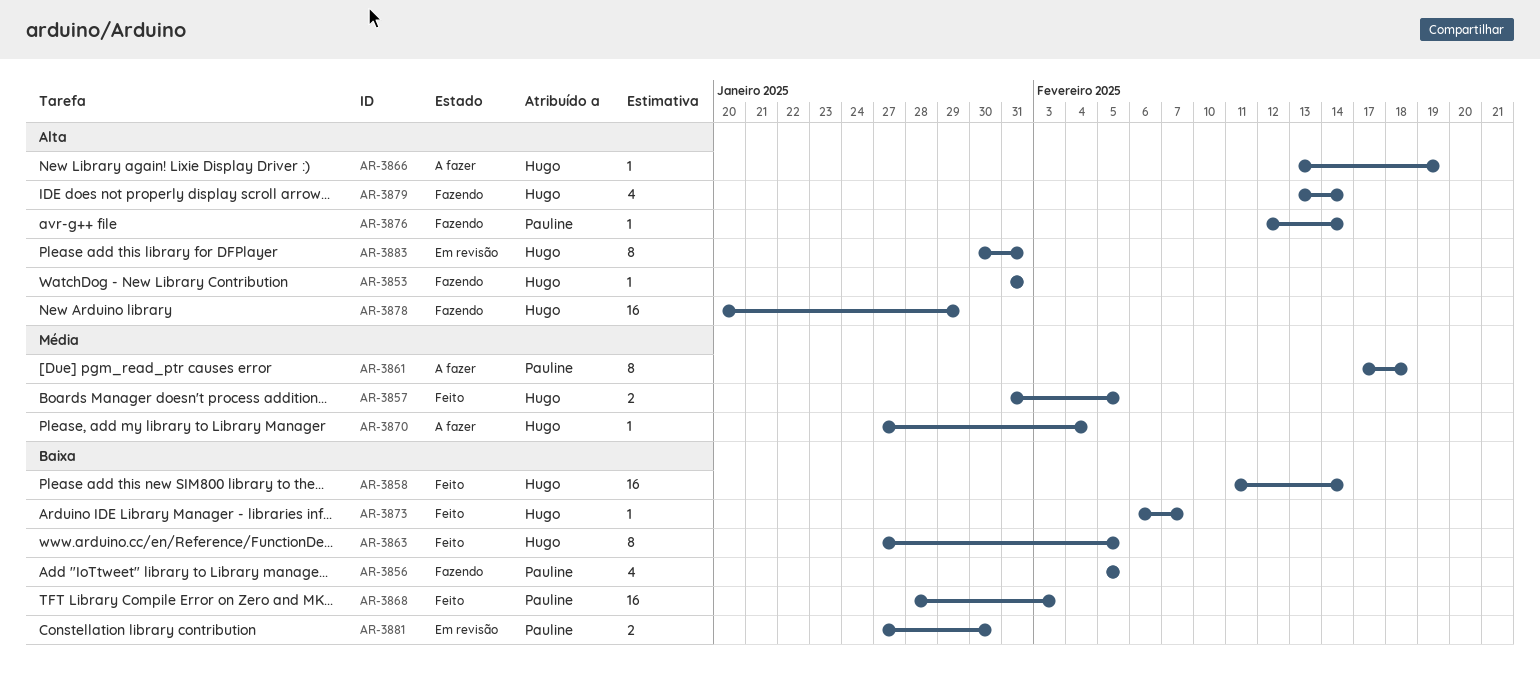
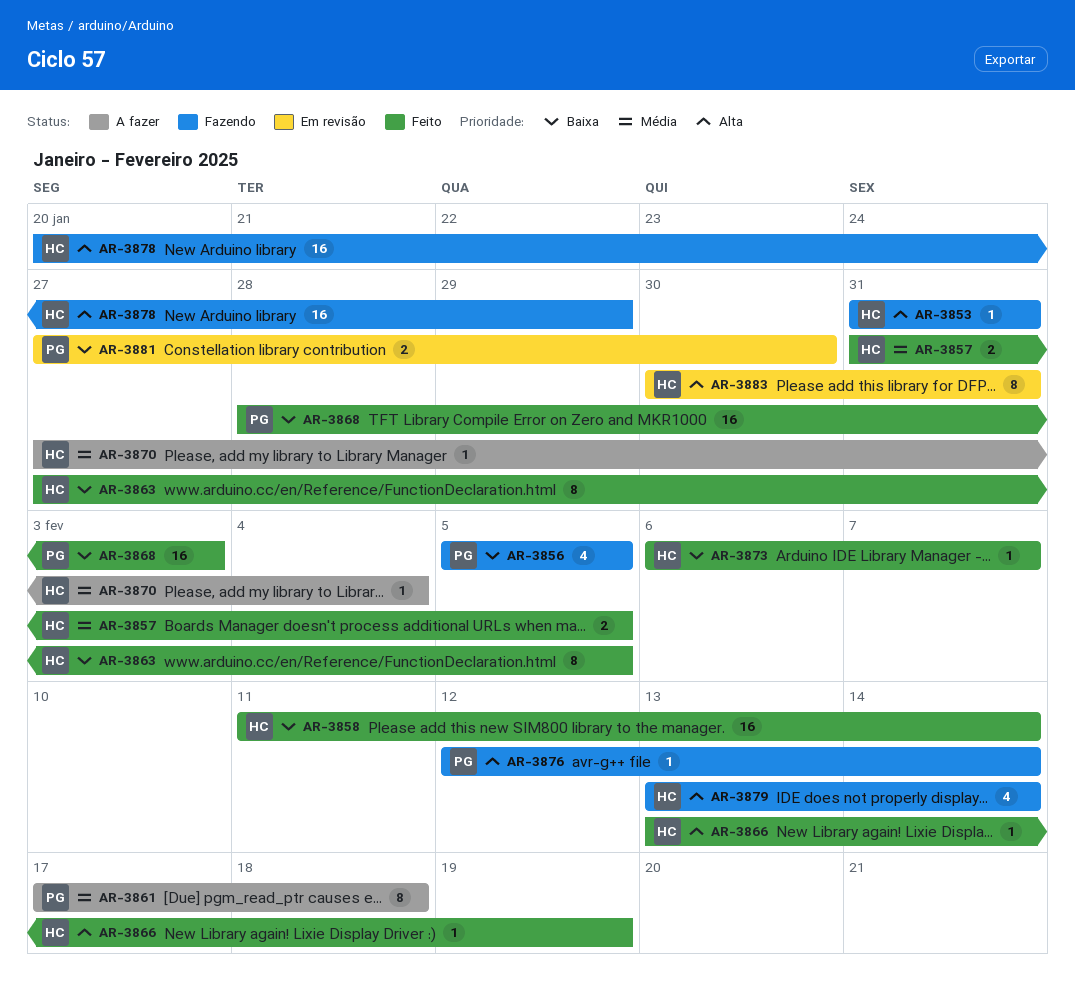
AR-3866, status: A fazer -> Feito

